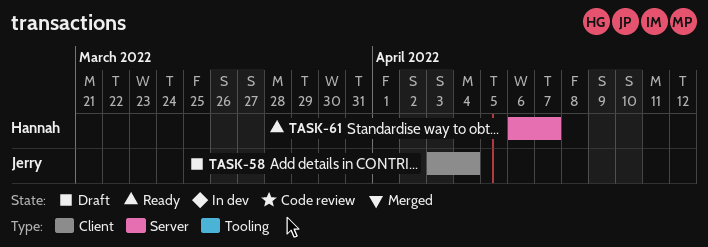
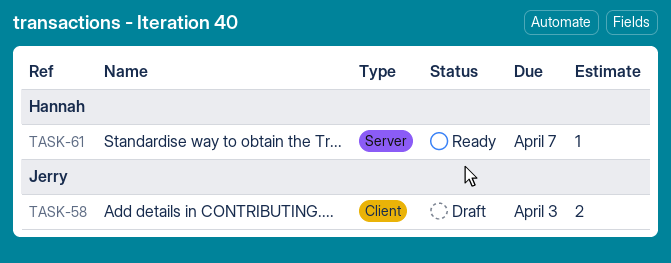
TASK-58, due: Apr 4 -> Apr 3

